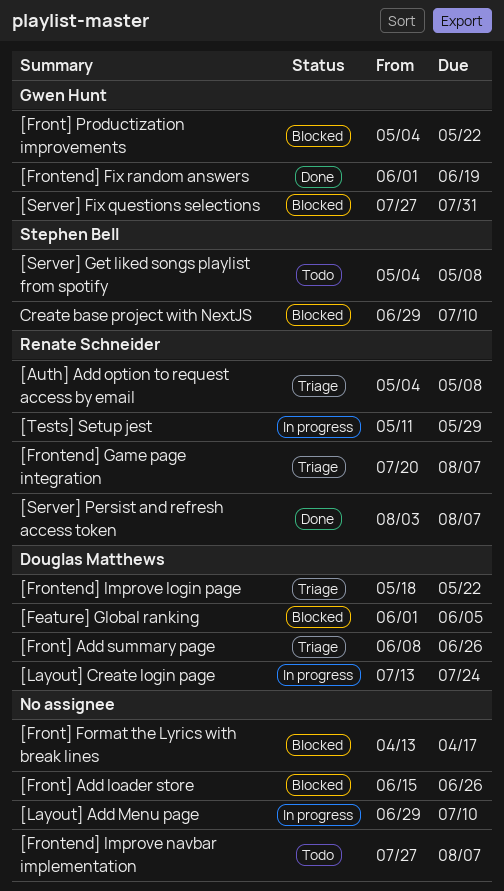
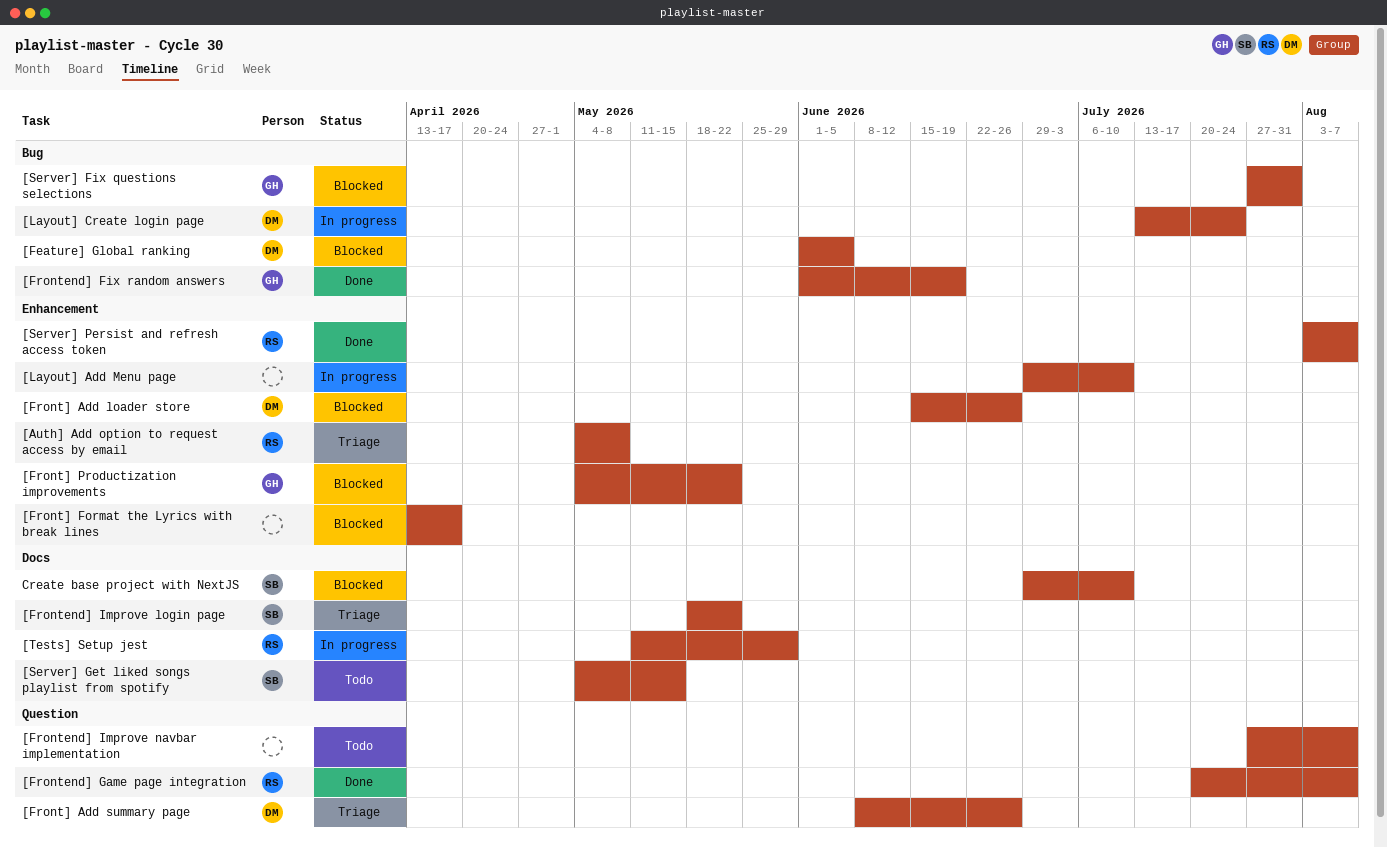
[Front] Add loader store, owner: none -> Douglas Matthews
[Frontend] Game page integration, status: Triage -> Done
[Frontend] Improve login page, owner: Douglas Matthews -> Stephen Bell
[Server] Get liked songs playlist from spotify, due: May 8 -> May 15

